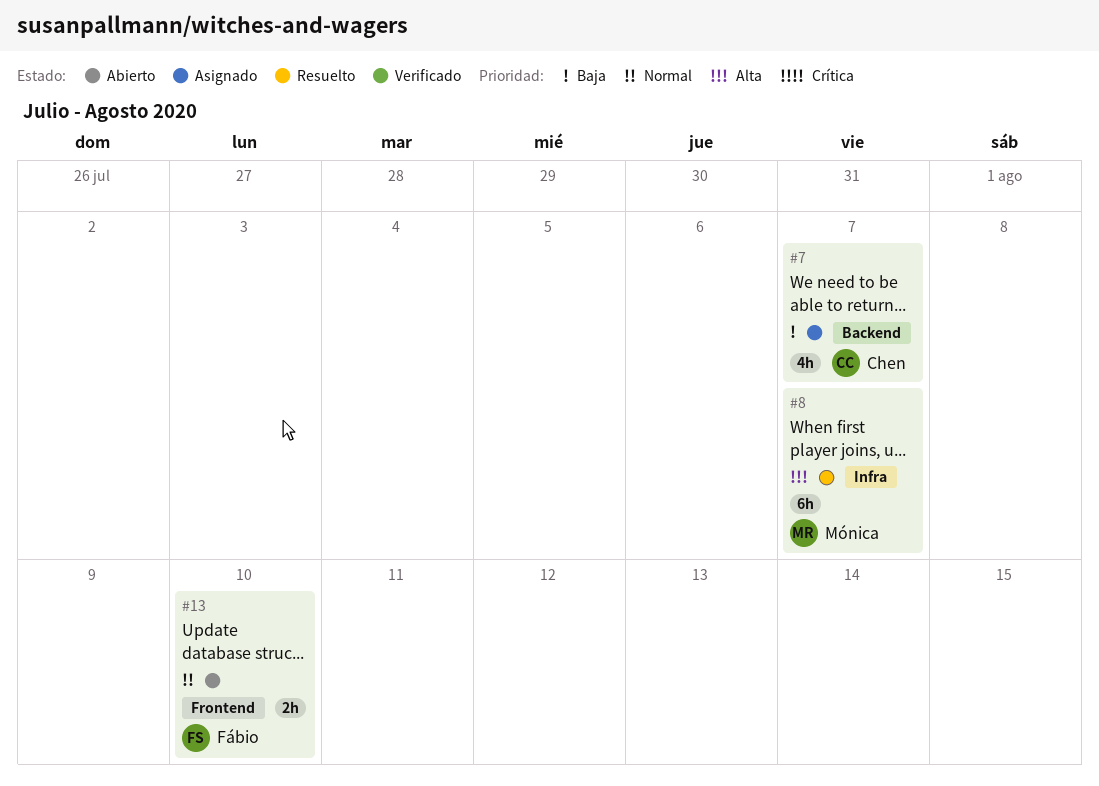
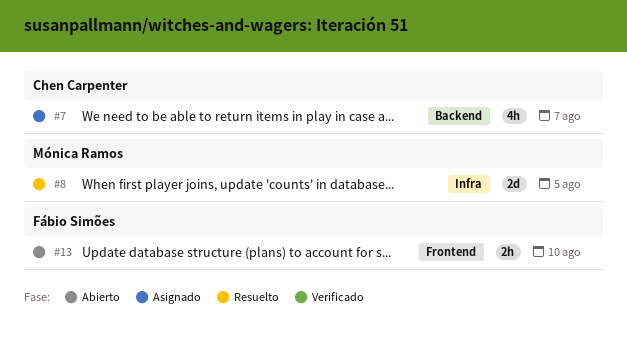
#8, estimate: 6h -> 2d
#8, due: Aug 7 -> Aug 5

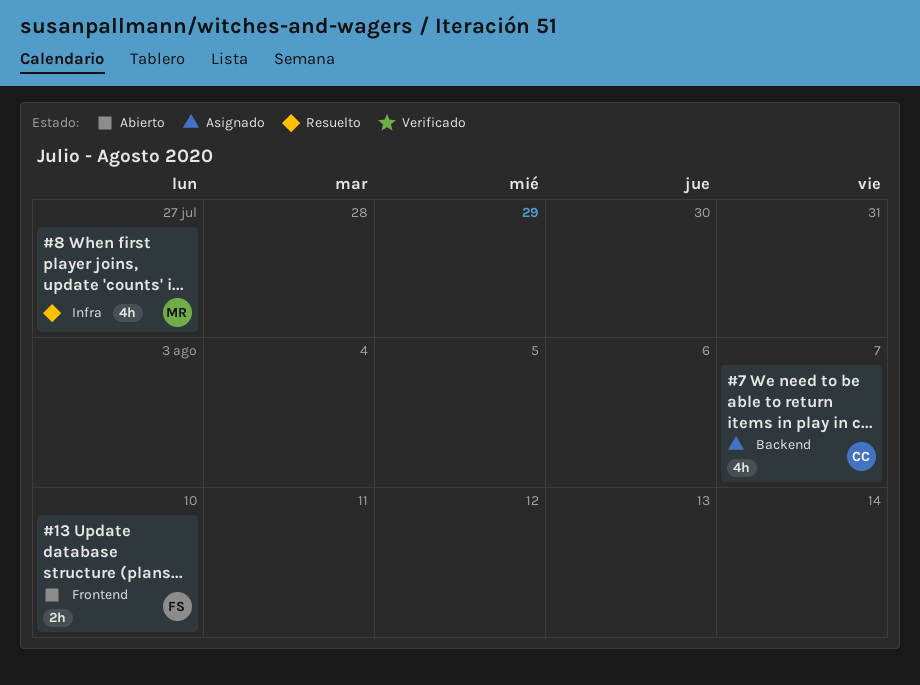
#8, estimate: 2d -> 4h
#8, due: Aug 5 -> Jul 27

